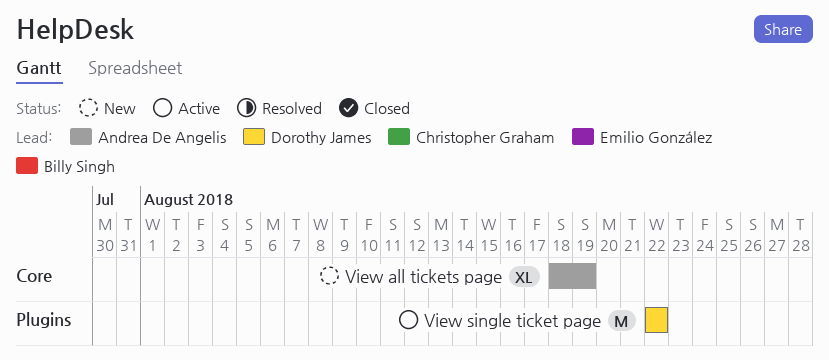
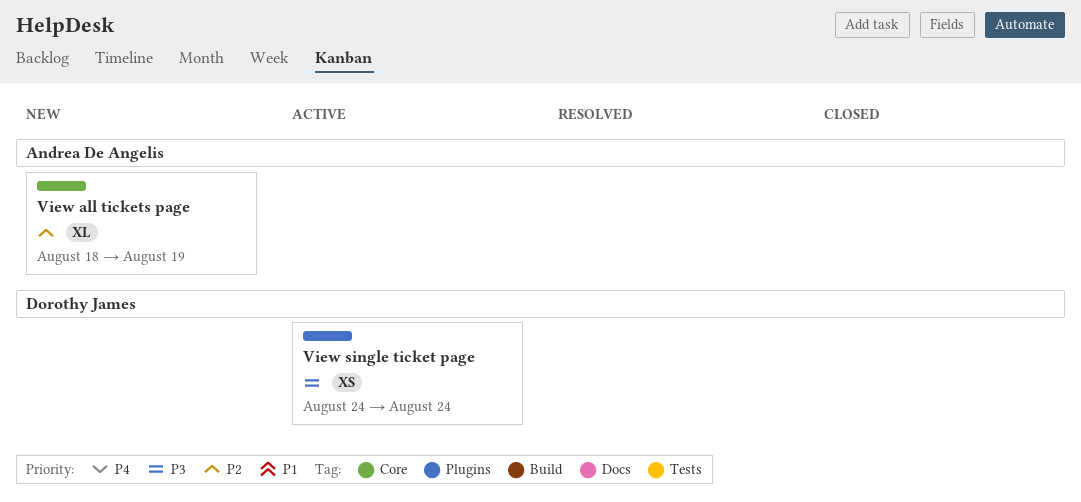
View single ticket page, estimate: M -> XS
View single ticket page, start: Aug 22 -> Aug 24
View single ticket page, due: Aug 22 -> Aug 24

